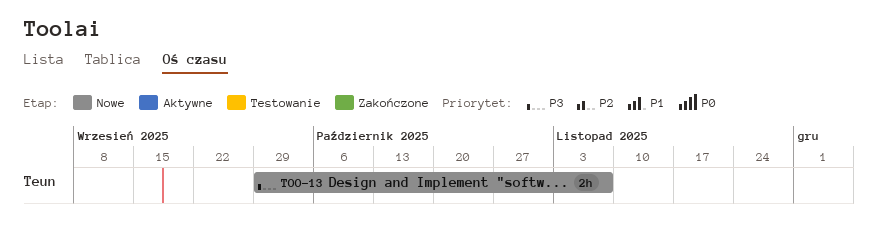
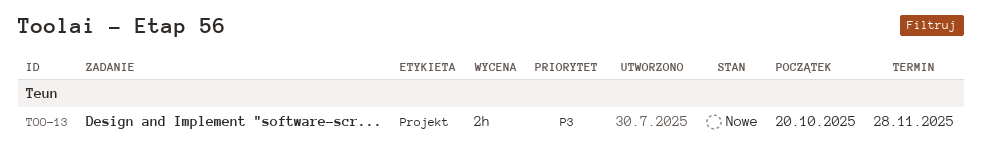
TOO-13, start: Sep 29 -> Oct 20
TOO-13, due: Nov 7 -> Nov 28

